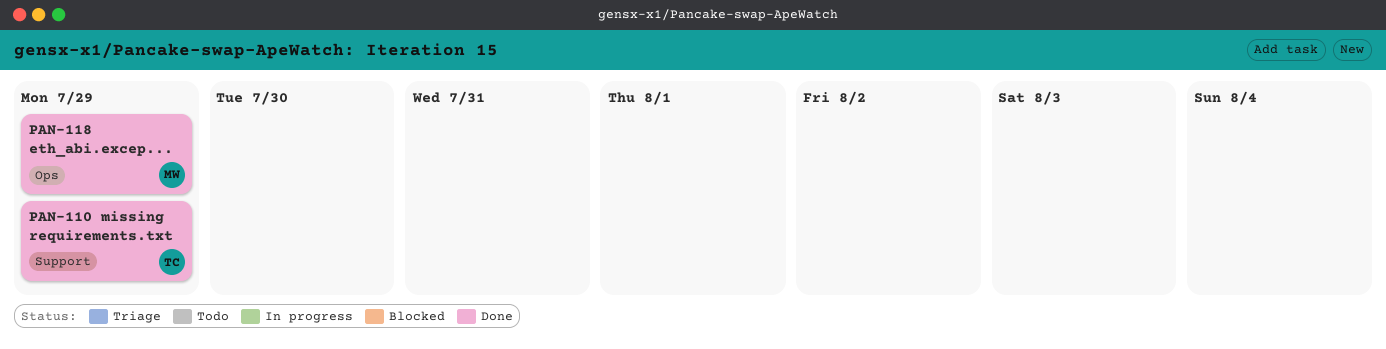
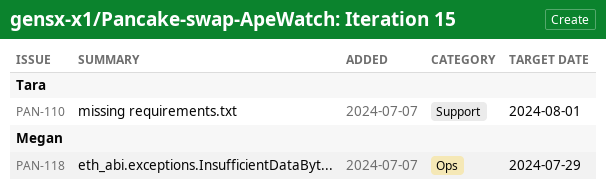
PAN-110, due: Jul 29 -> Aug 1

